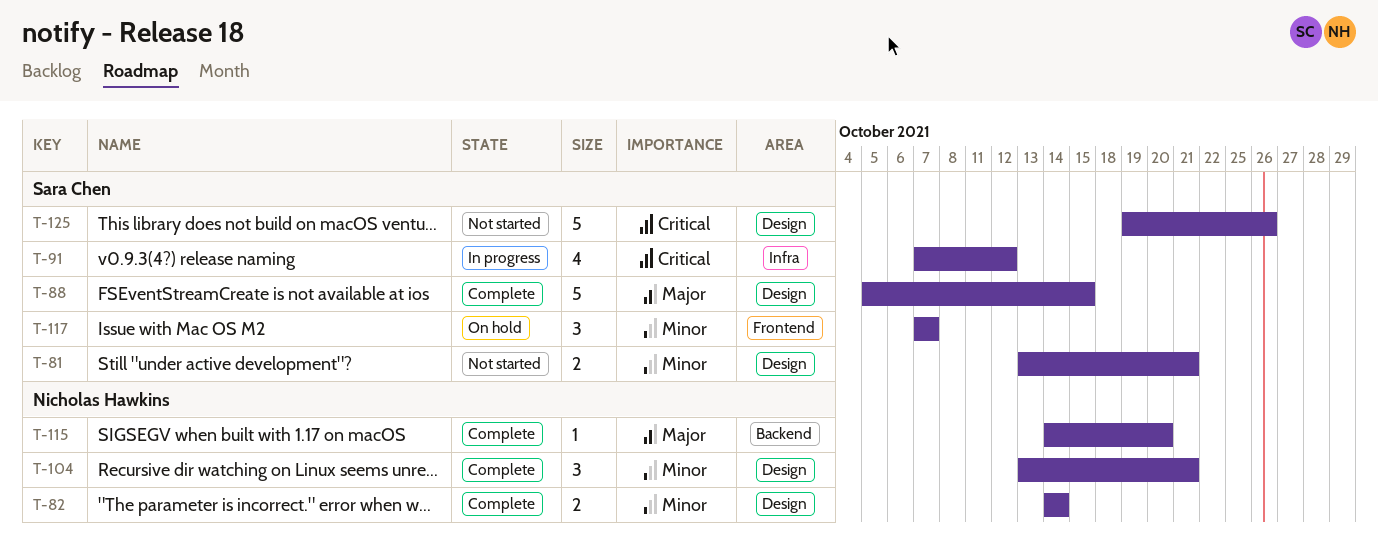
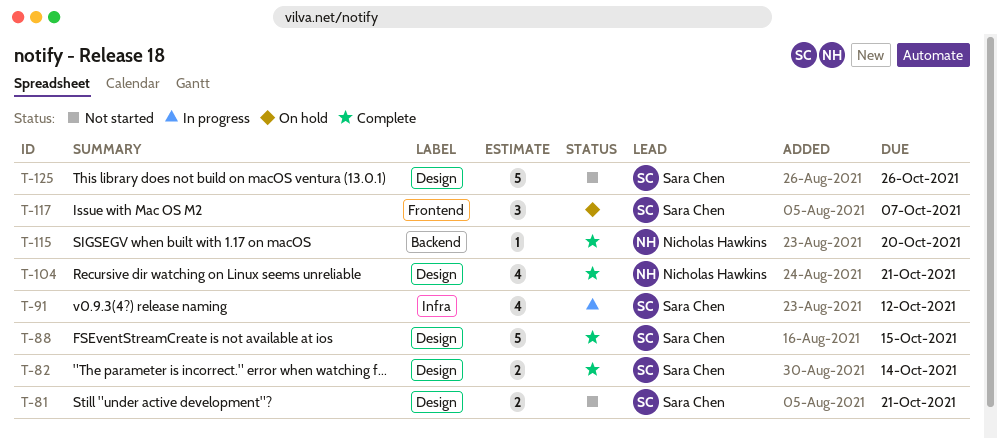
T-82, owner: Nicholas Hawkins -> Sara Chen
T-104, estimate: 3 -> 4

